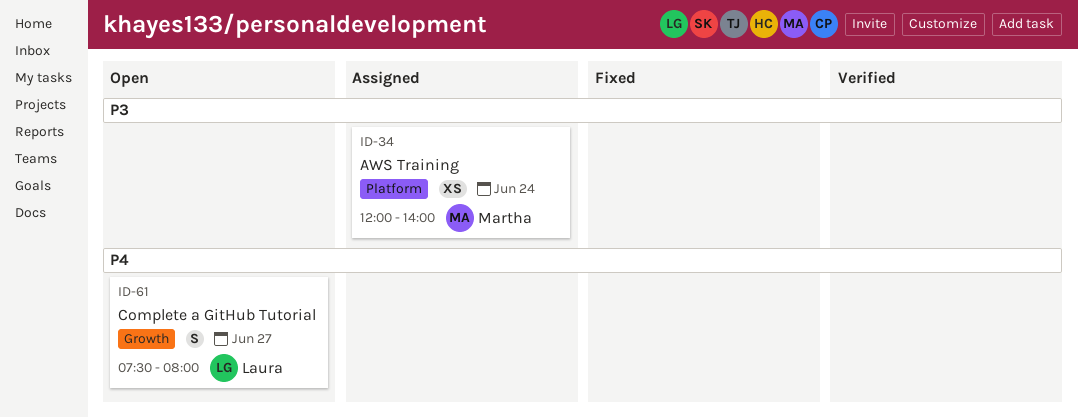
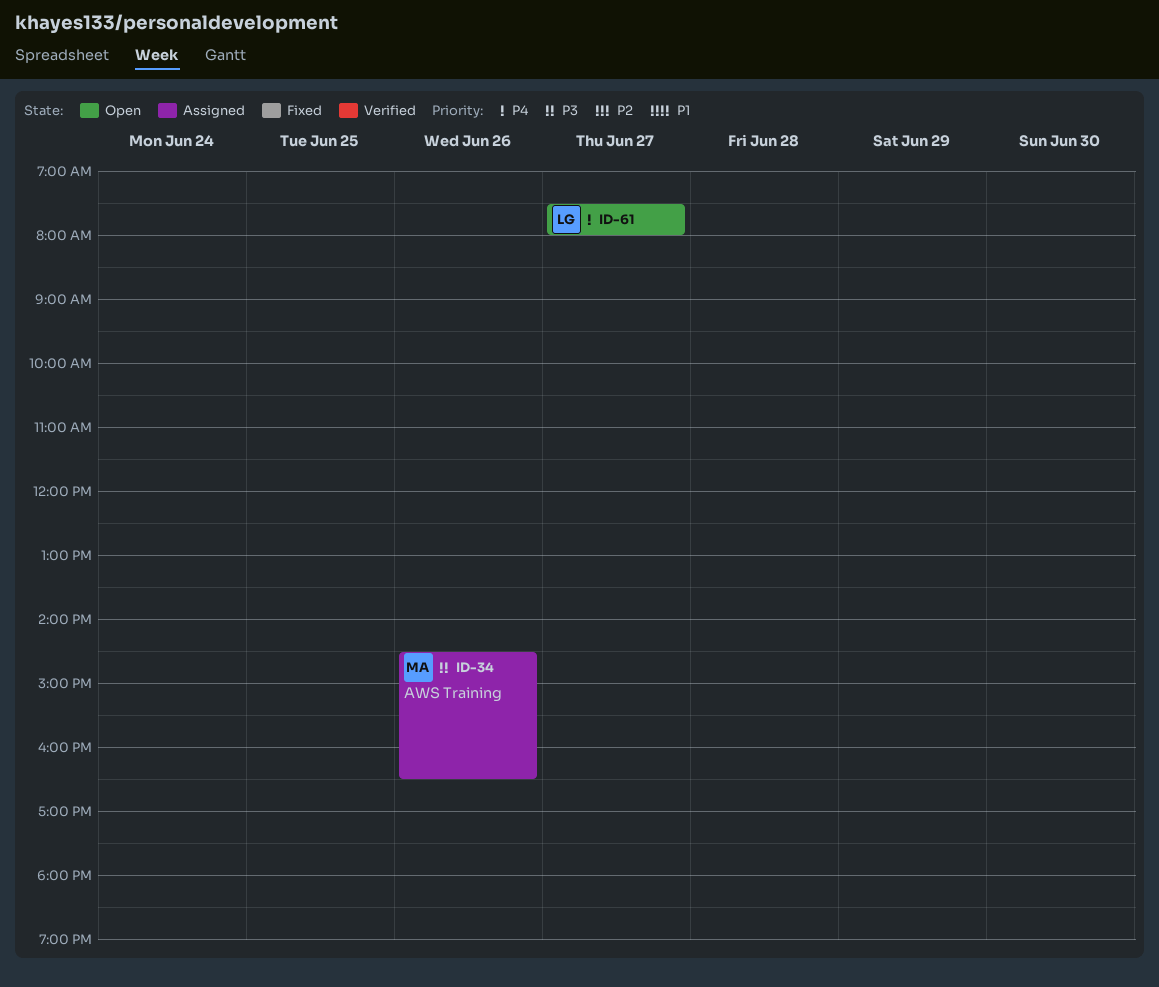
ID-34, day: Jun 24 -> Jun 26
ID-34, begins: 12:00 -> 14:30
ID-34, ends: 14:00 -> 16:30

